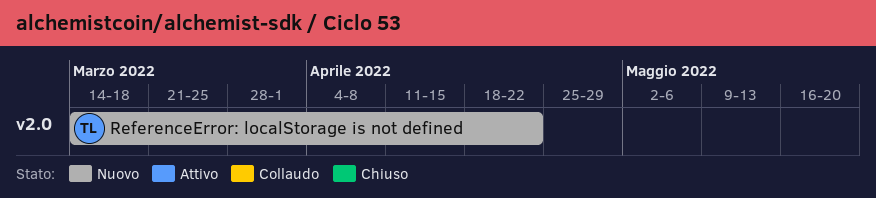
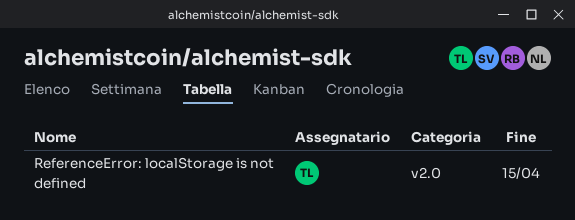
ReferenceError: localStorage is not defined, due: Apr 22 -> Apr 15

